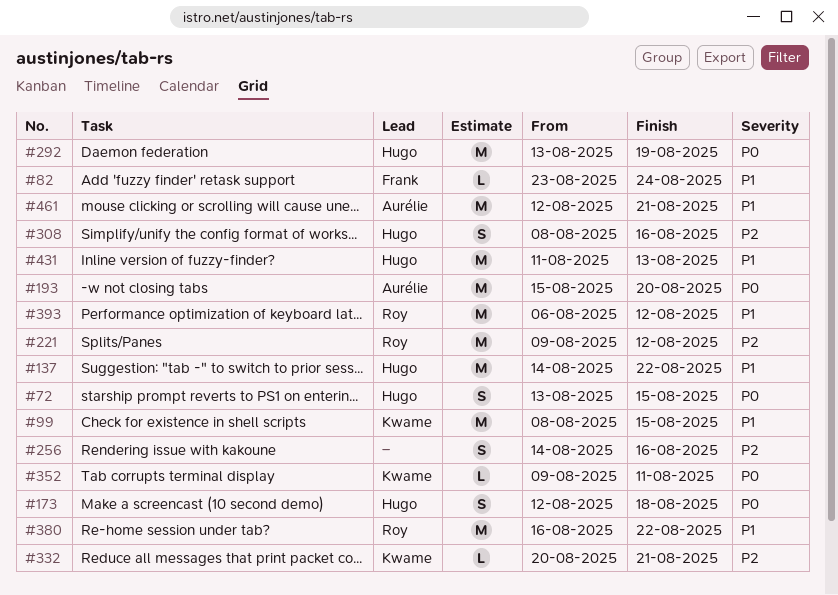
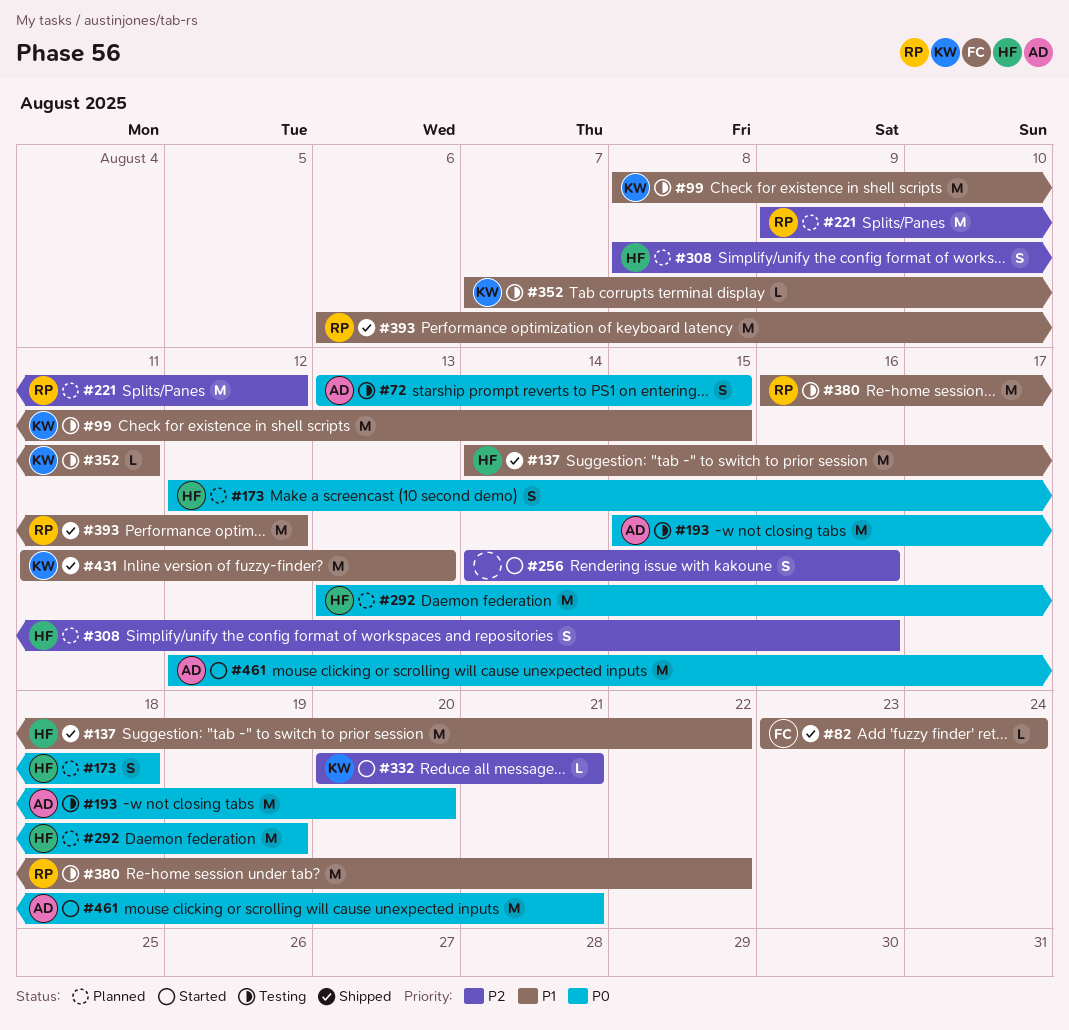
#72, owner: Hugo -> Aurélie
#352, priority: P0 -> P1
#352, start: Aug 9 -> Aug 7
#431, owner: Hugo -> Kwame
#461, priority: P1 -> P0

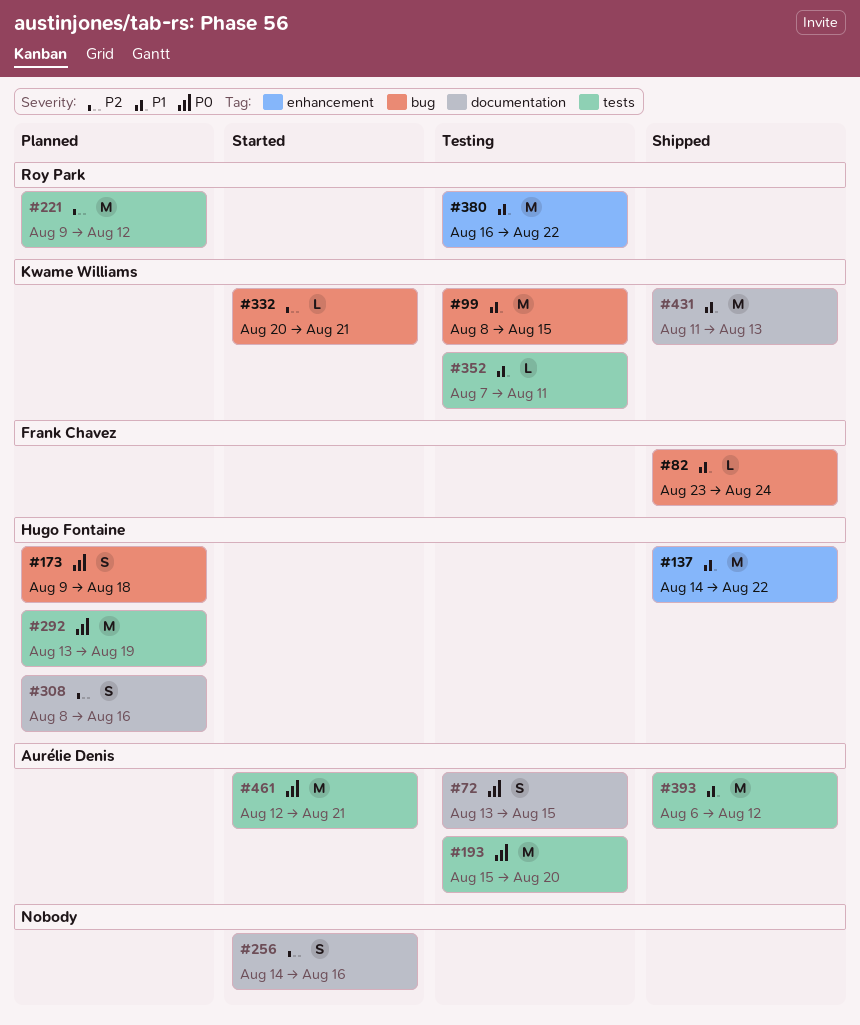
#173, start: Aug 12 -> Aug 9
#393, owner: Roy Park -> Aurélie Denis

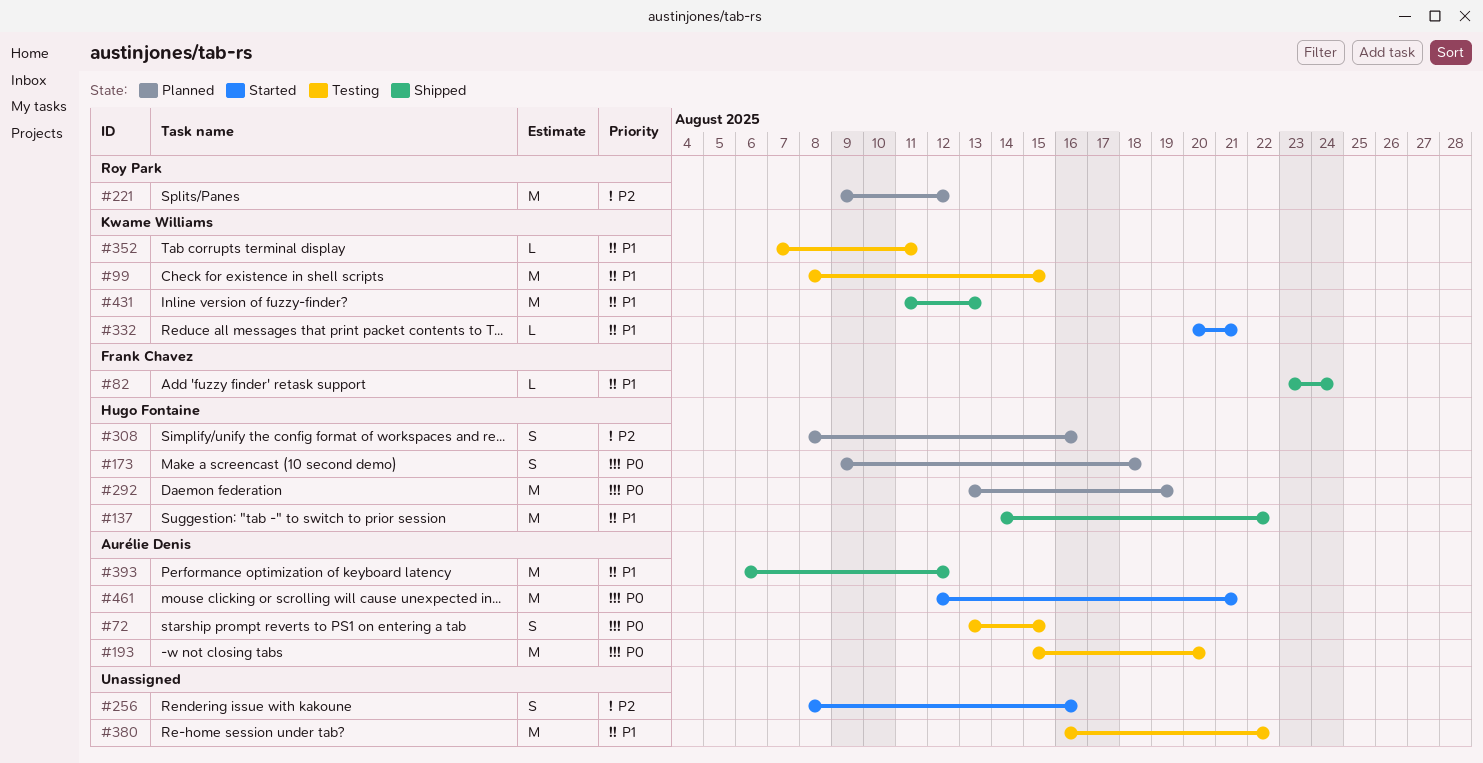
#256, start: Aug 14 -> Aug 8
#332, priority: P2 -> P1
#380, owner: Roy Park -> none

